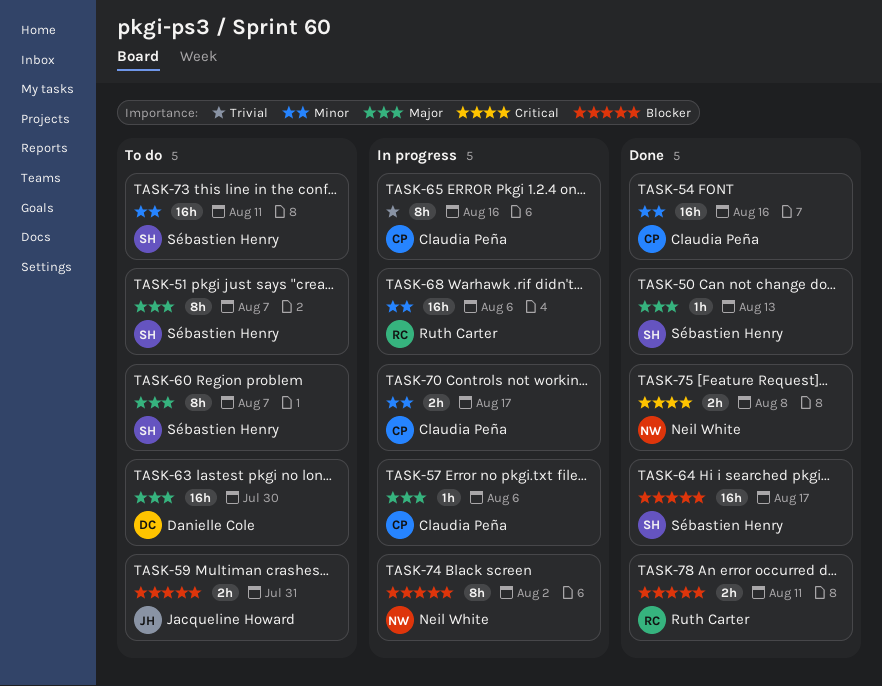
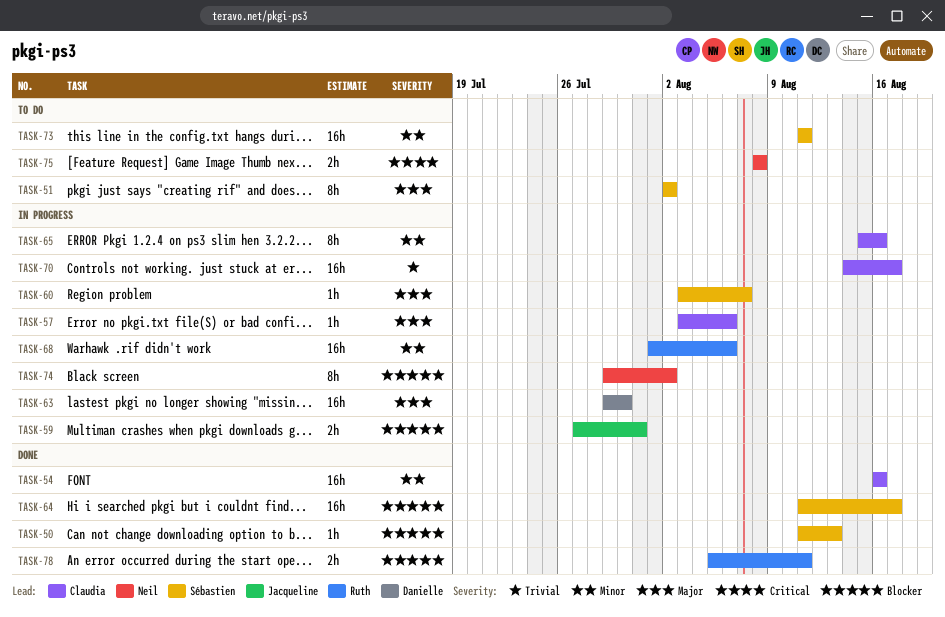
TASK-50, priority: Major -> Blocker
TASK-51, due: Aug 7 -> Aug 2
TASK-59, status: To do -> In progress
TASK-60, status: To do -> In progress
TASK-60, estimate: 8h -> 1h
TASK-63, status: To do -> In progress
TASK-65, priority: Trivial -> Minor
TASK-70, priority: Minor -> Trivial
TASK-70, estimate: 2h -> 16h
TASK-75, status: Done -> To do

